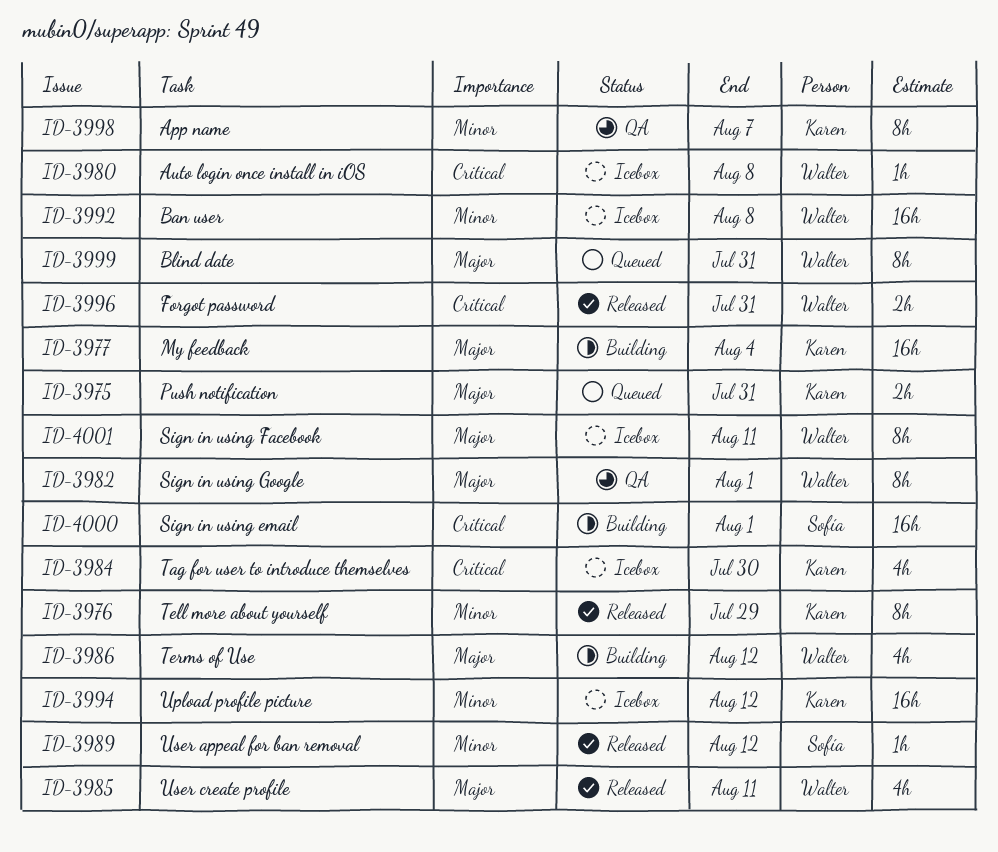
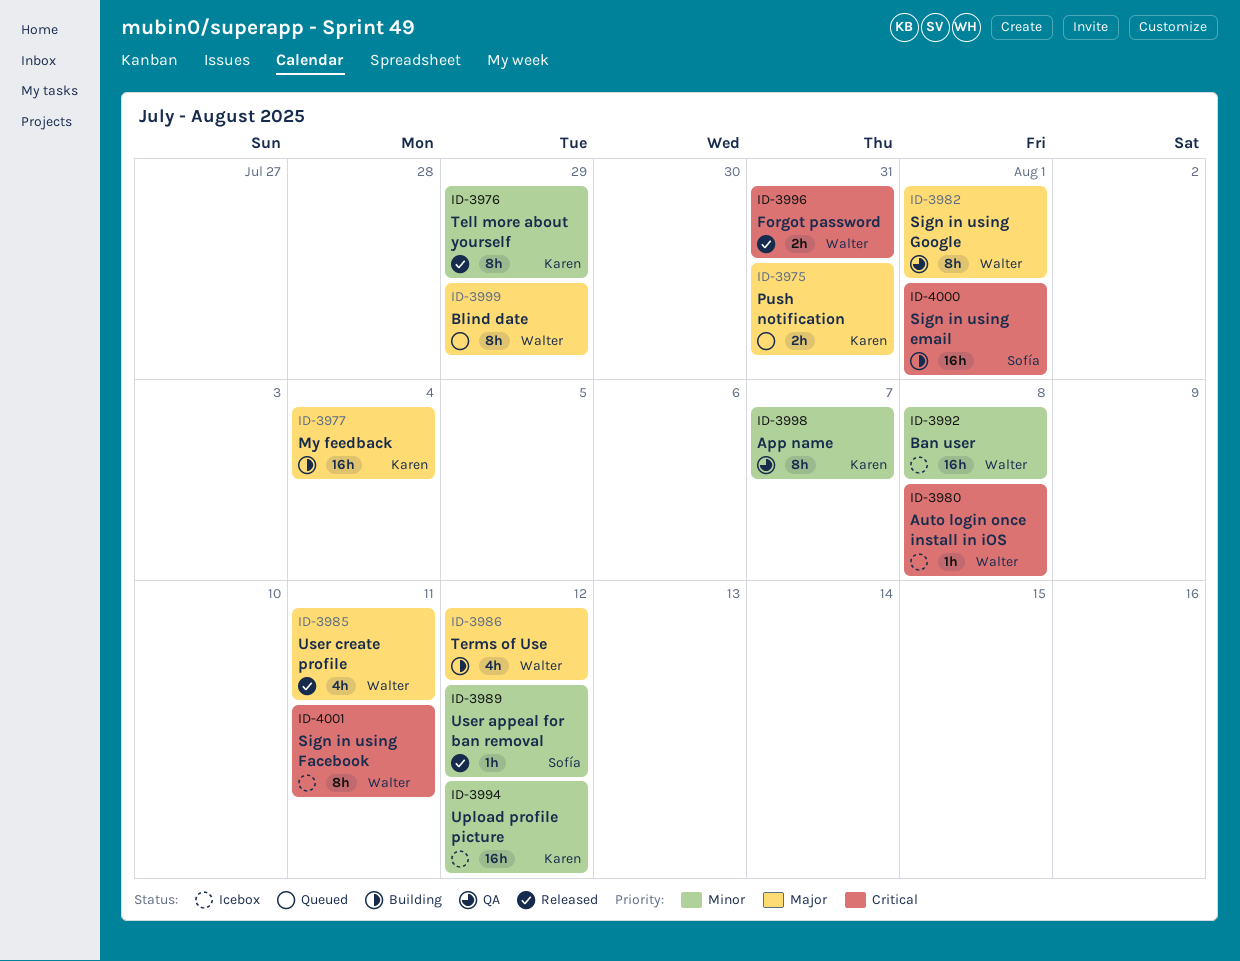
ID-3984: present -> none
ID-3999, due: Jul 31 -> Jul 29
ID-4001, priority: Major -> Critical

